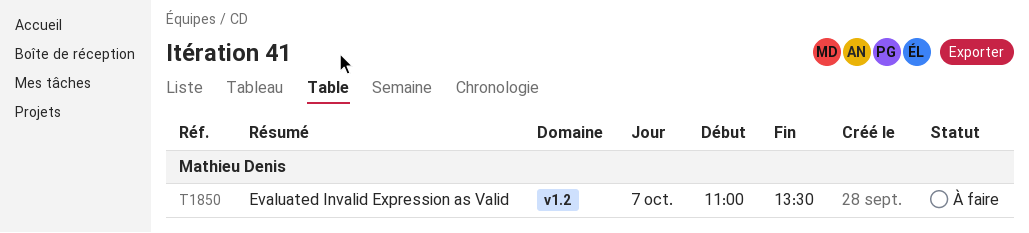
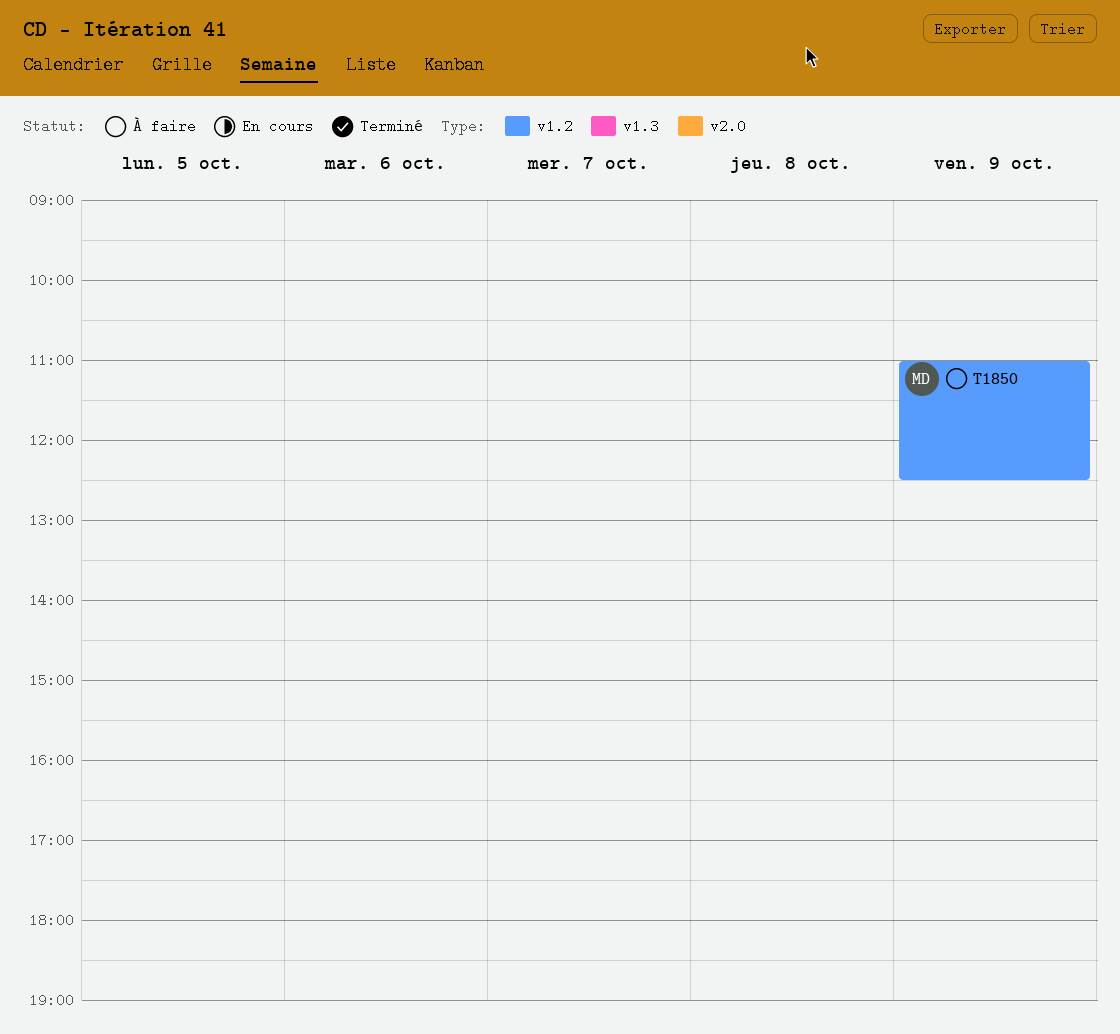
T1850, day: Oct 7 -> Oct 9
T1850, ends: 13:30 -> 12:30

